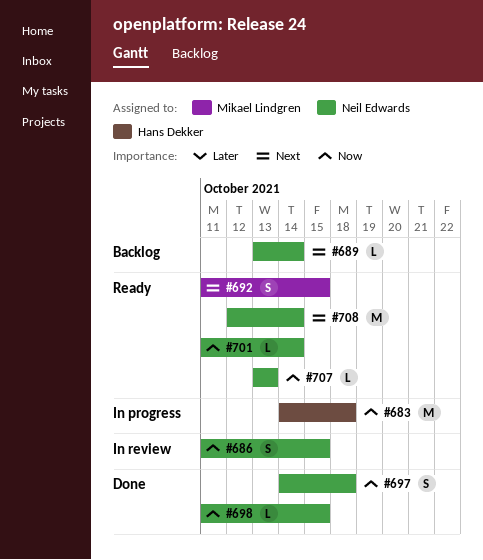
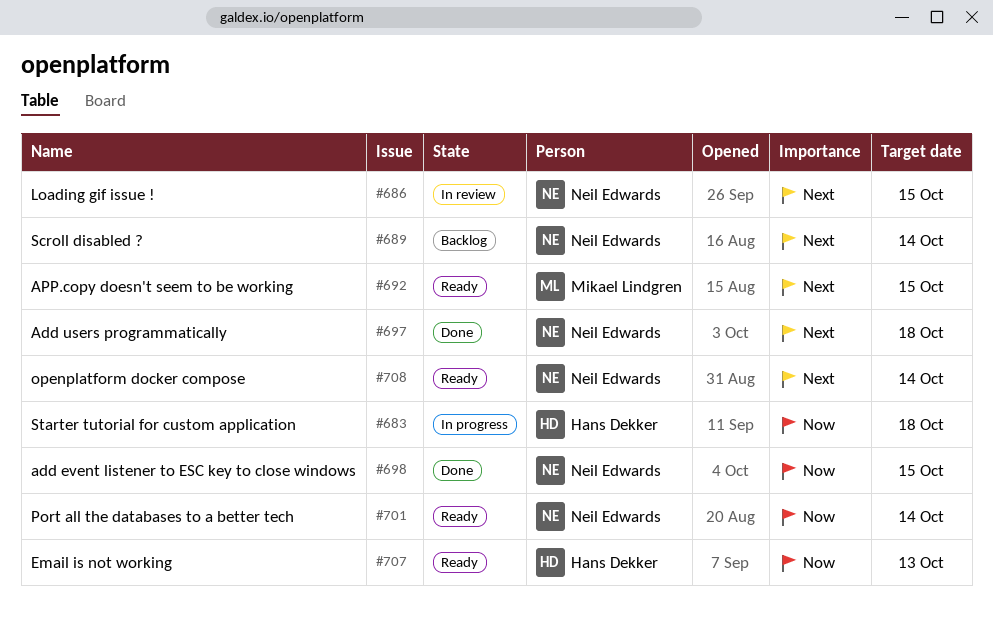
#686, priority: Now -> Next
#697, priority: Now -> Next
#707, owner: Neil Edwards -> Hans Dekker

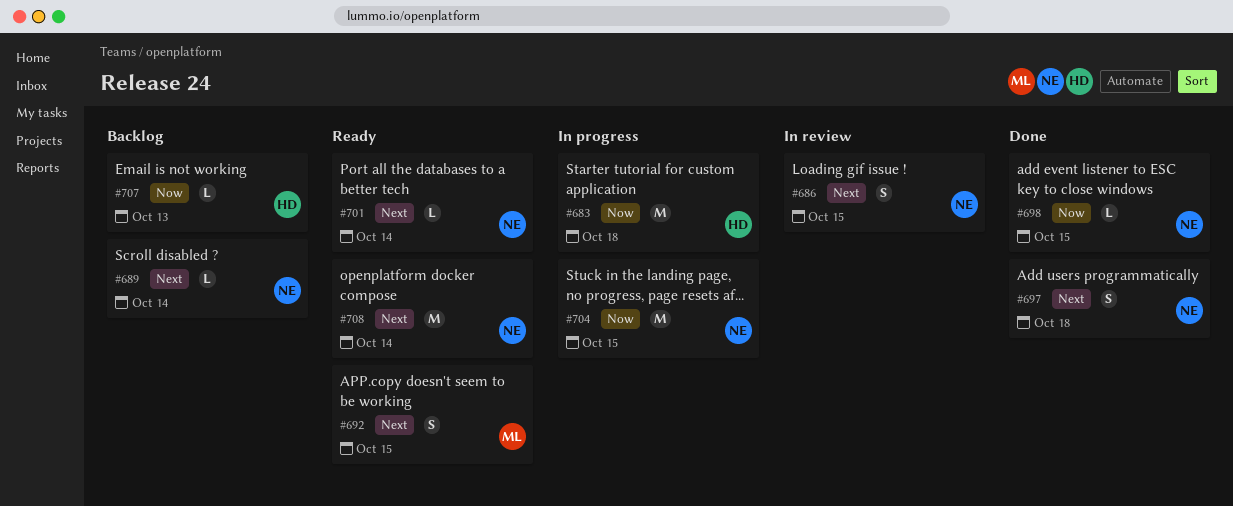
#701, priority: Now -> Next
#704: none -> present
#707, status: Ready -> Backlog

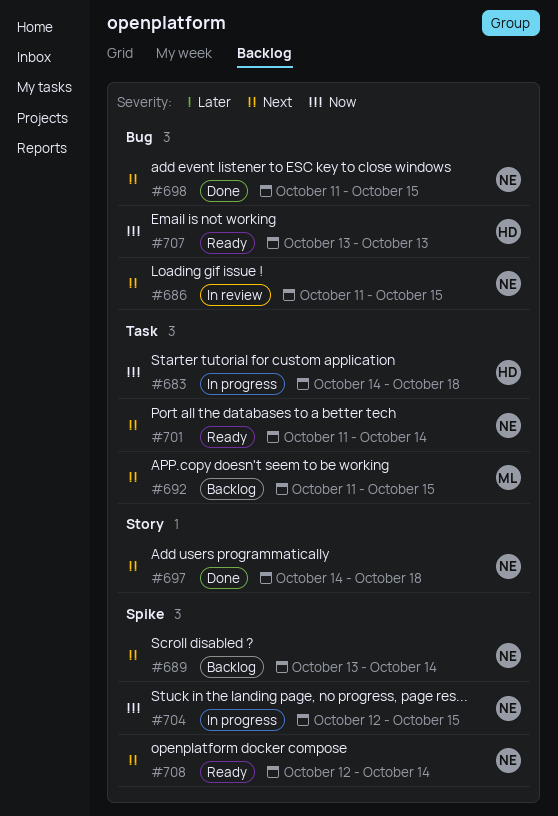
#692, status: Ready -> Backlog
#698, priority: Now -> Next
#707, status: Backlog -> Ready

